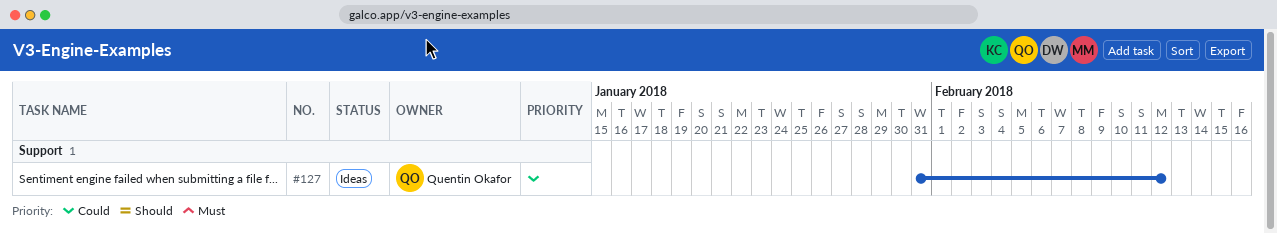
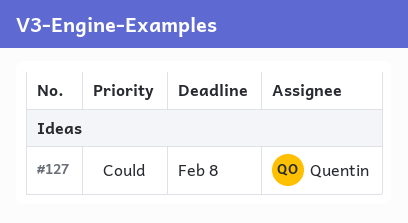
#127, due: Feb 12 -> Feb 8

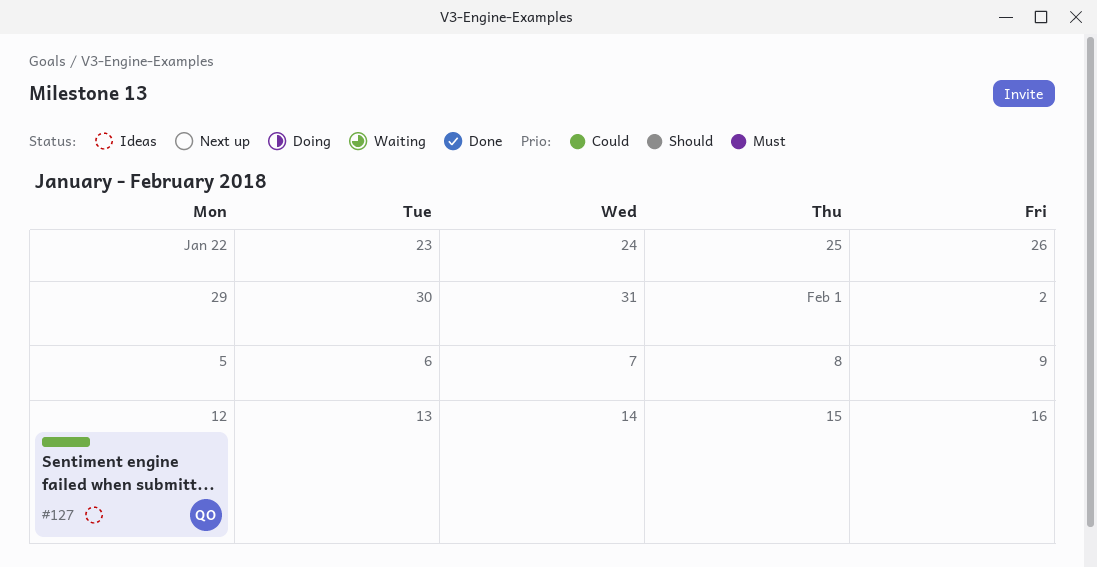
#127, due: Feb 8 -> Feb 12

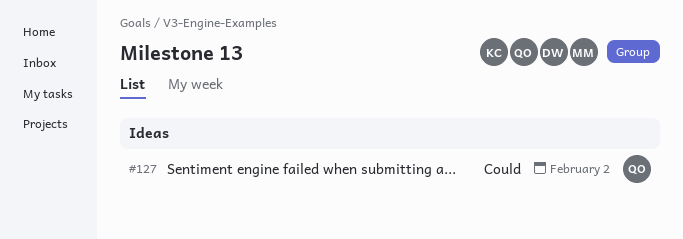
#127, due: Feb 12 -> Feb 2

